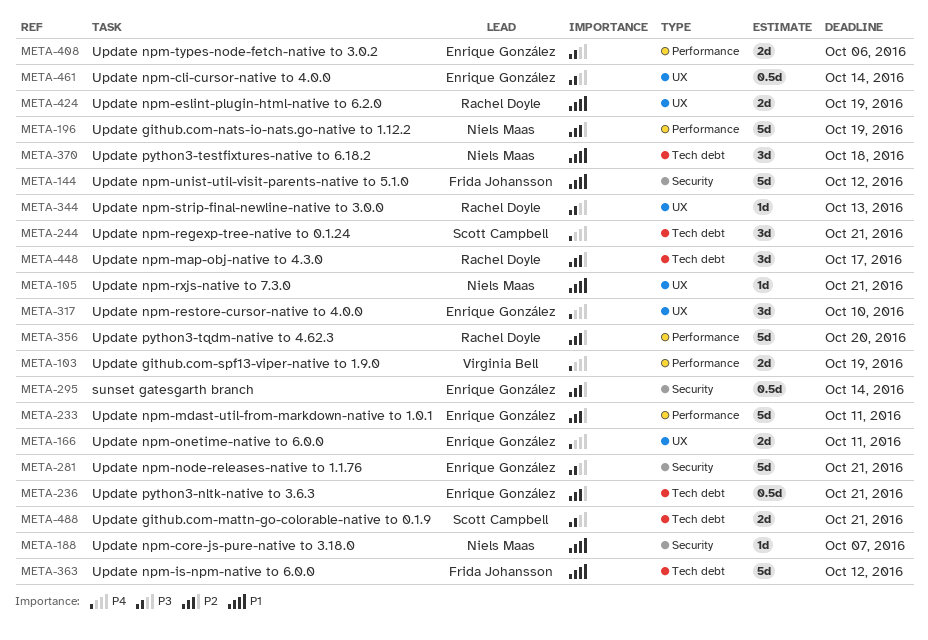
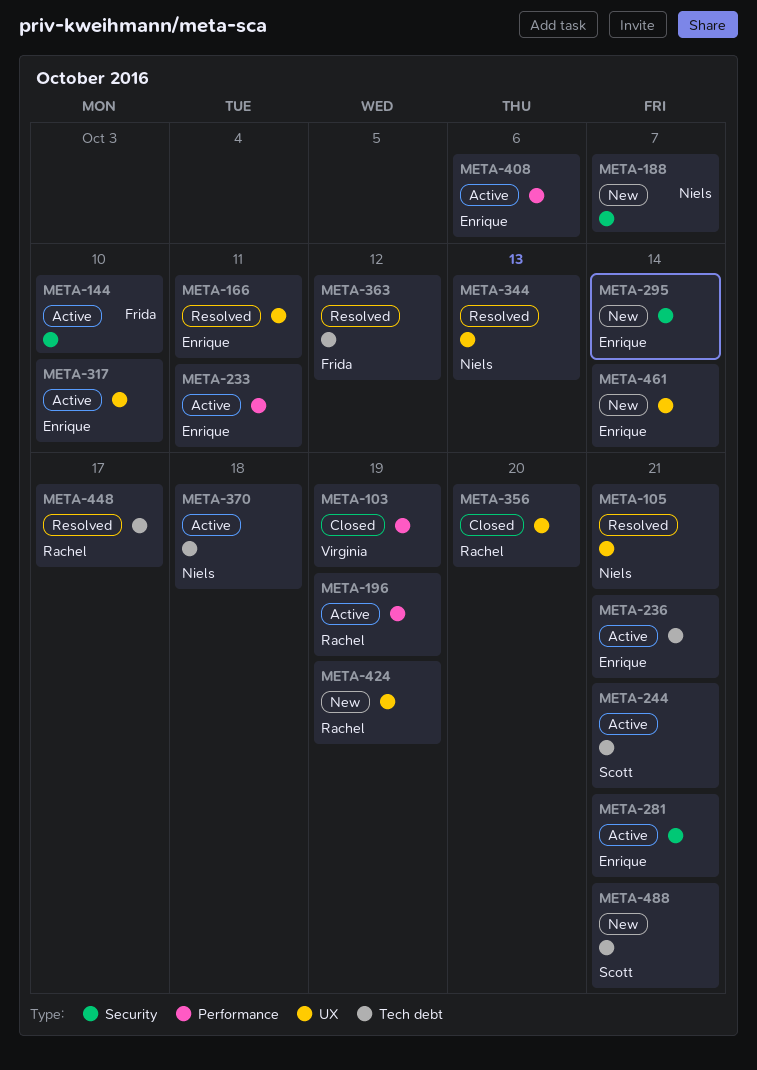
META-144, due: Oct 12 -> Oct 10
META-196, owner: Niels Maas -> Rachel Doyle
META-344, owner: Rachel Doyle -> Niels Maas
META-356, label: Performance -> UX

